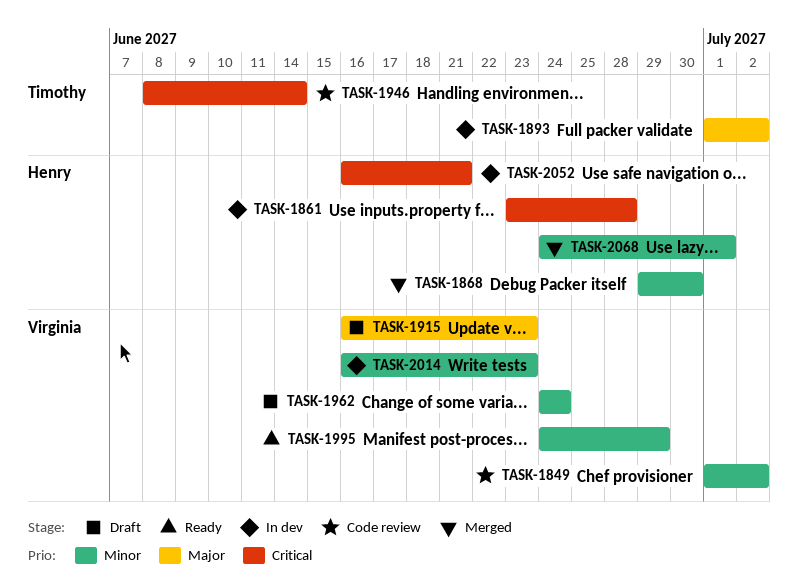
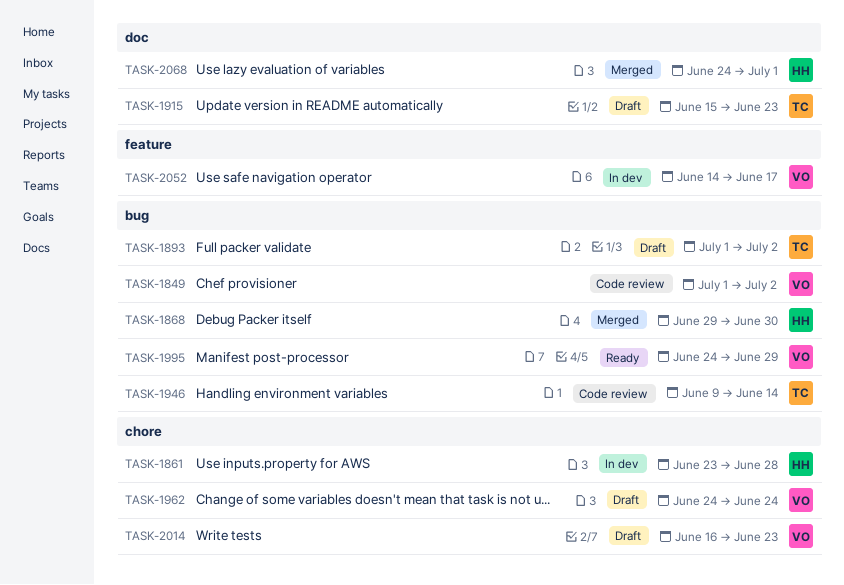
TASK-1893, status: In dev -> Draft
TASK-1915, owner: Virginia -> Timothy
TASK-1915, start: Jun 16 -> Jun 15
TASK-1946, start: Jun 8 -> Jun 9
TASK-2014, status: In dev -> Draft
TASK-2052, owner: Henry -> Virginia
TASK-2052, start: Jun 16 -> Jun 14
TASK-2052, due: Jun 21 -> Jun 17

